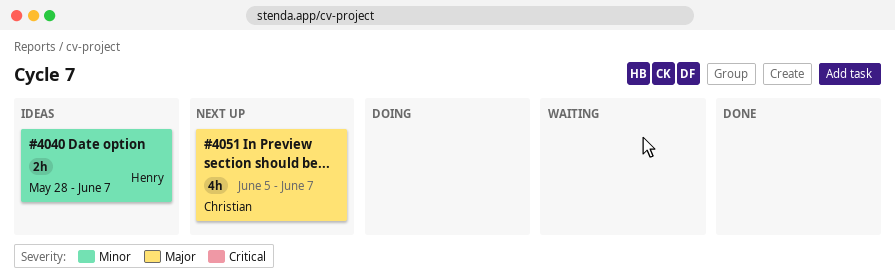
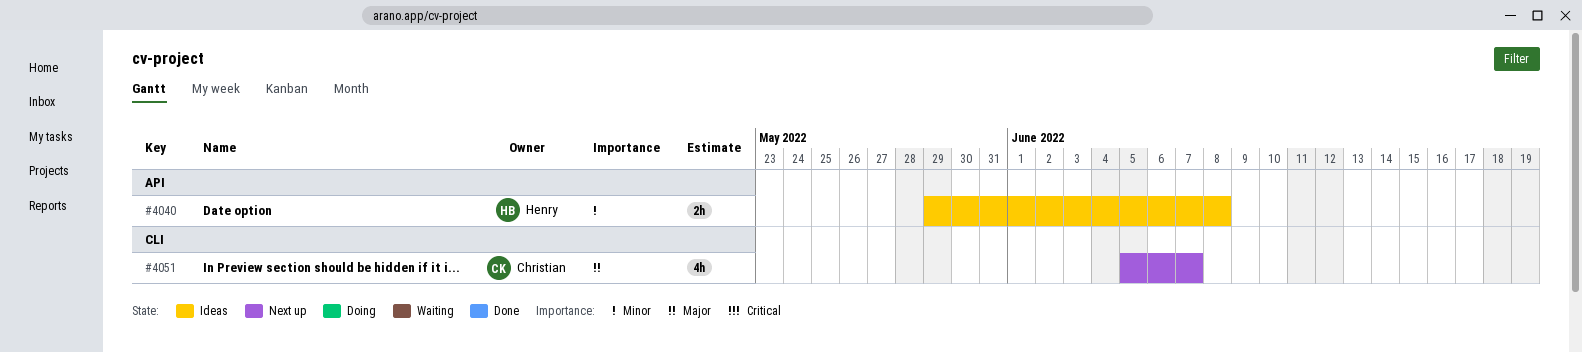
#4040, start: May 28 -> May 29
#4040, due: Jun 7 -> Jun 8

